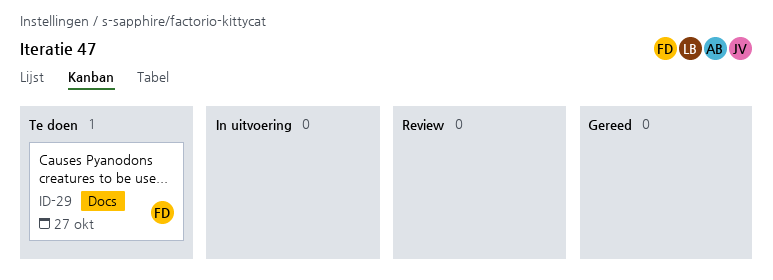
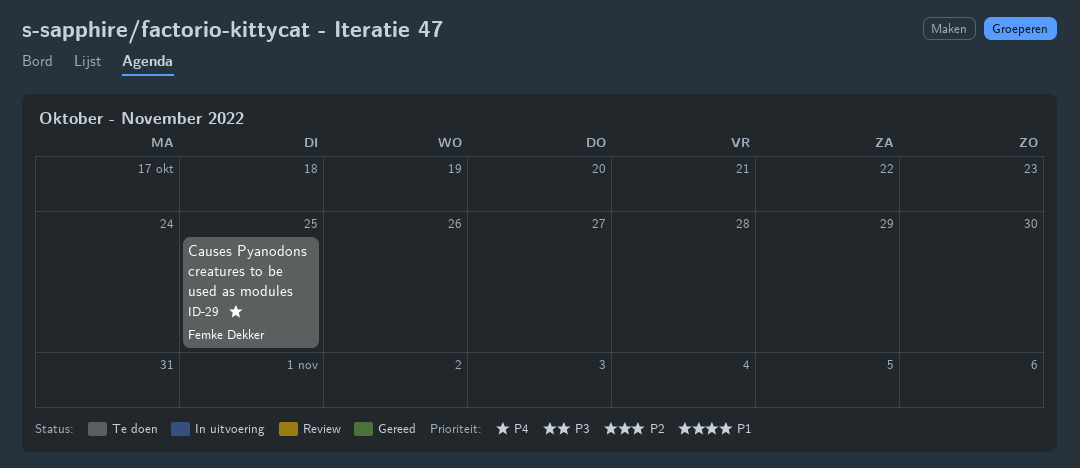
ID-29, due: Oct 27 -> Oct 25

